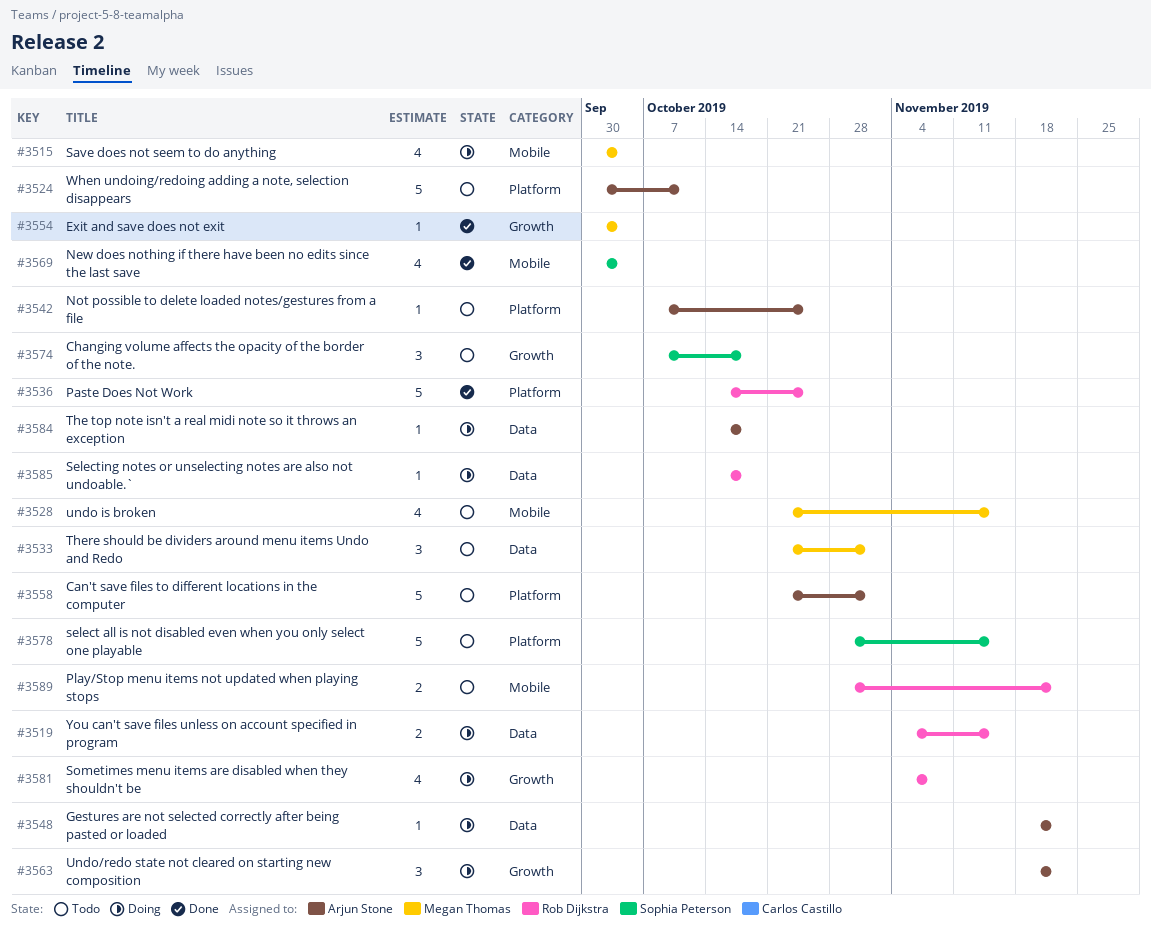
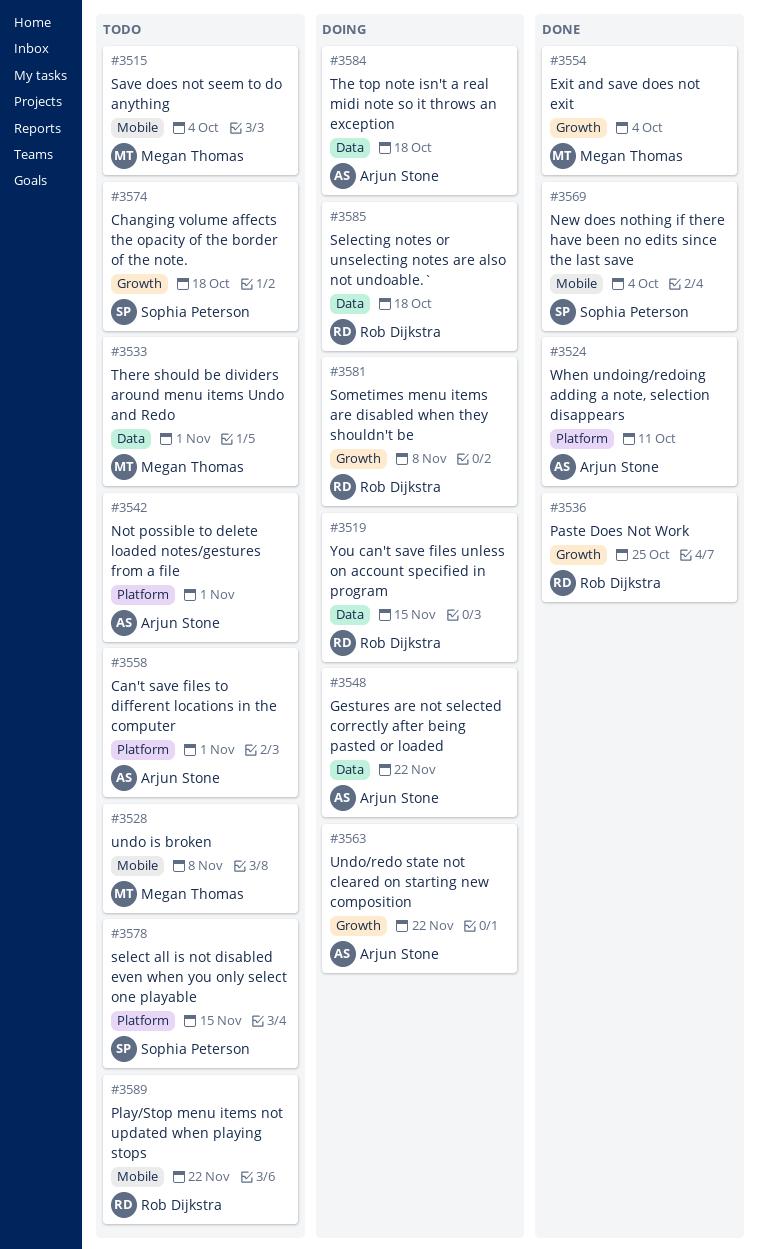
#3515, status: Doing -> Todo
#3524, status: Todo -> Done
#3528, due: Nov 15 -> Nov 8
#3536, label: Platform -> Growth
#3542, due: Oct 25 -> Nov 1

